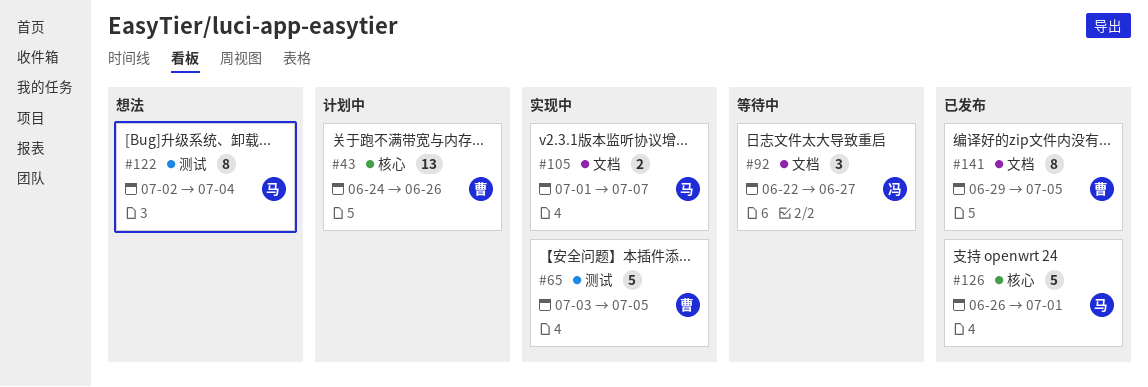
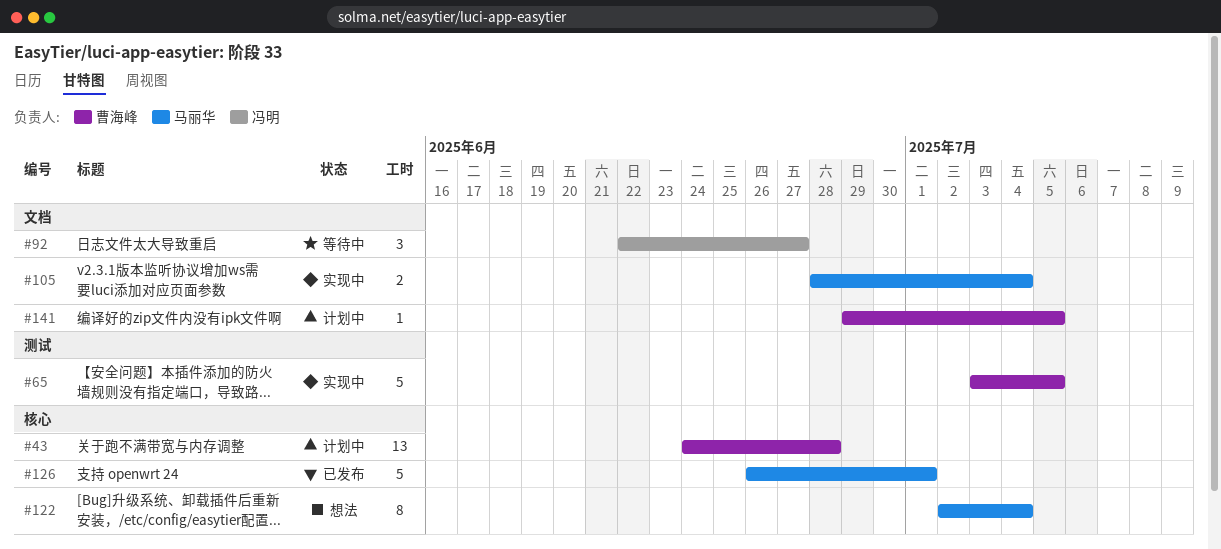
#43, due: Jun 26 -> Jun 28
#105, start: Jul 1 -> Jun 28
#105, due: Jul 7 -> Jul 4
#122, label: 测试 -> 核心
#141, status: 已发布 -> 计划中
#141, estimate: 8 -> 1

